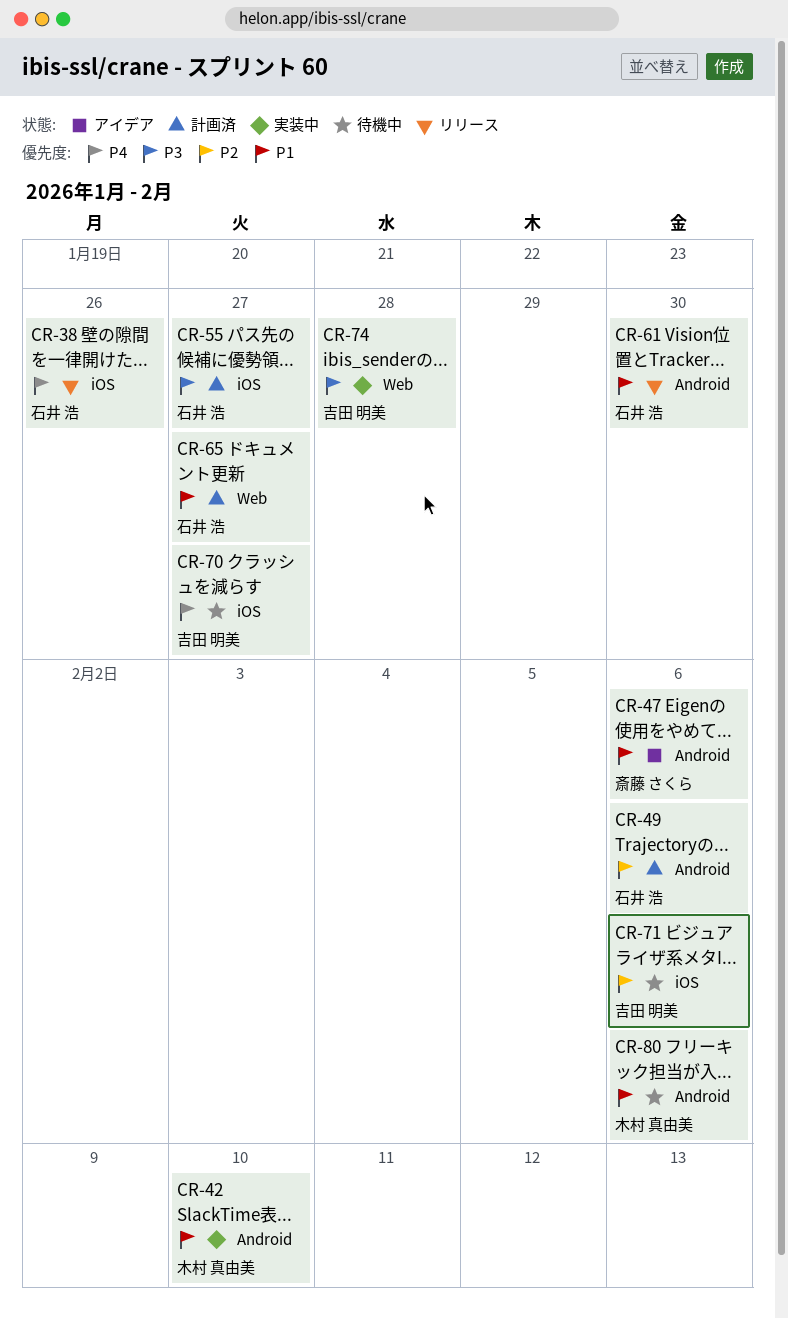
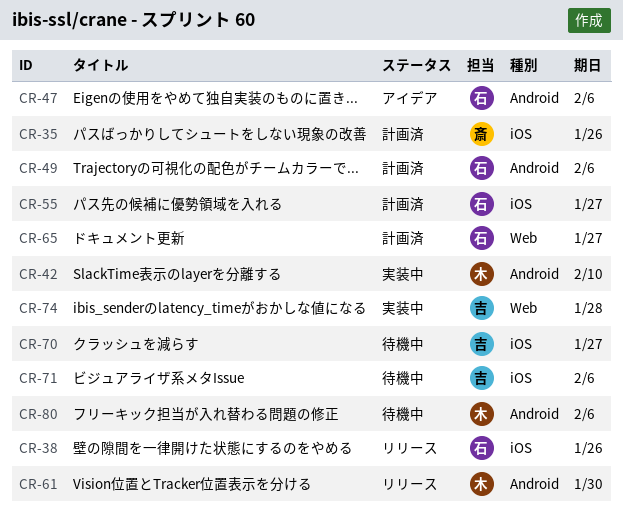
CR-35: none -> present
CR-47, owner: 斎藤 さくら -> 石井 浩
CR-61, owner: 石井 浩 -> 木村 真由美

